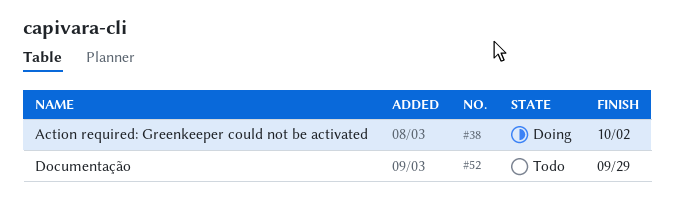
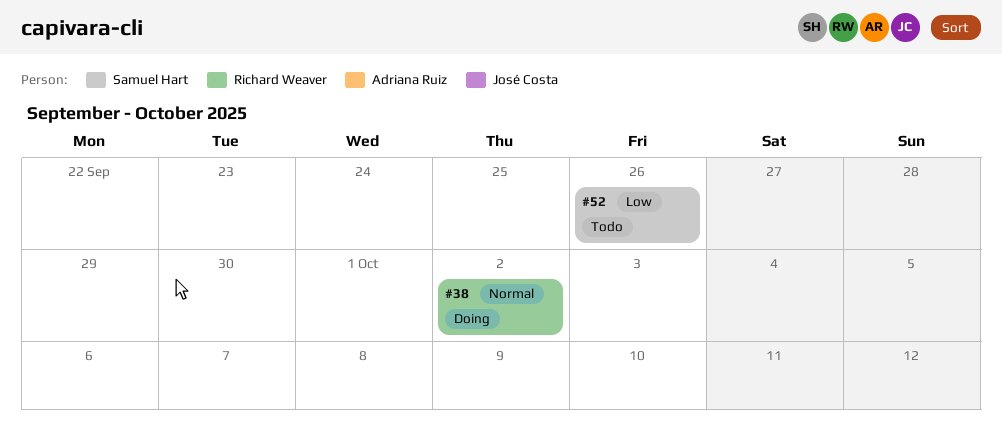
#52, due: Sep 29 -> Sep 26

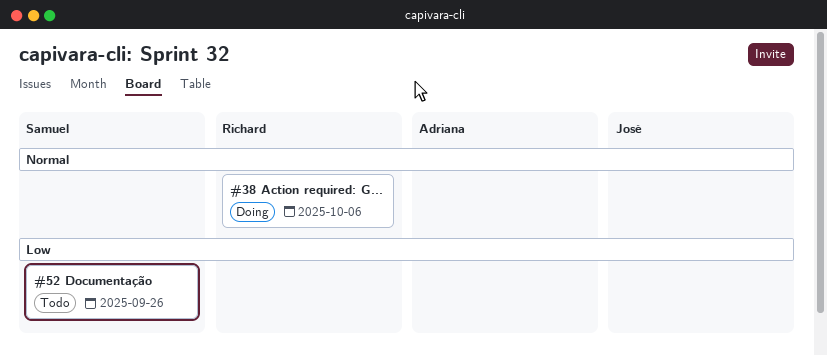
#38, due: Oct 2 -> Oct 6

